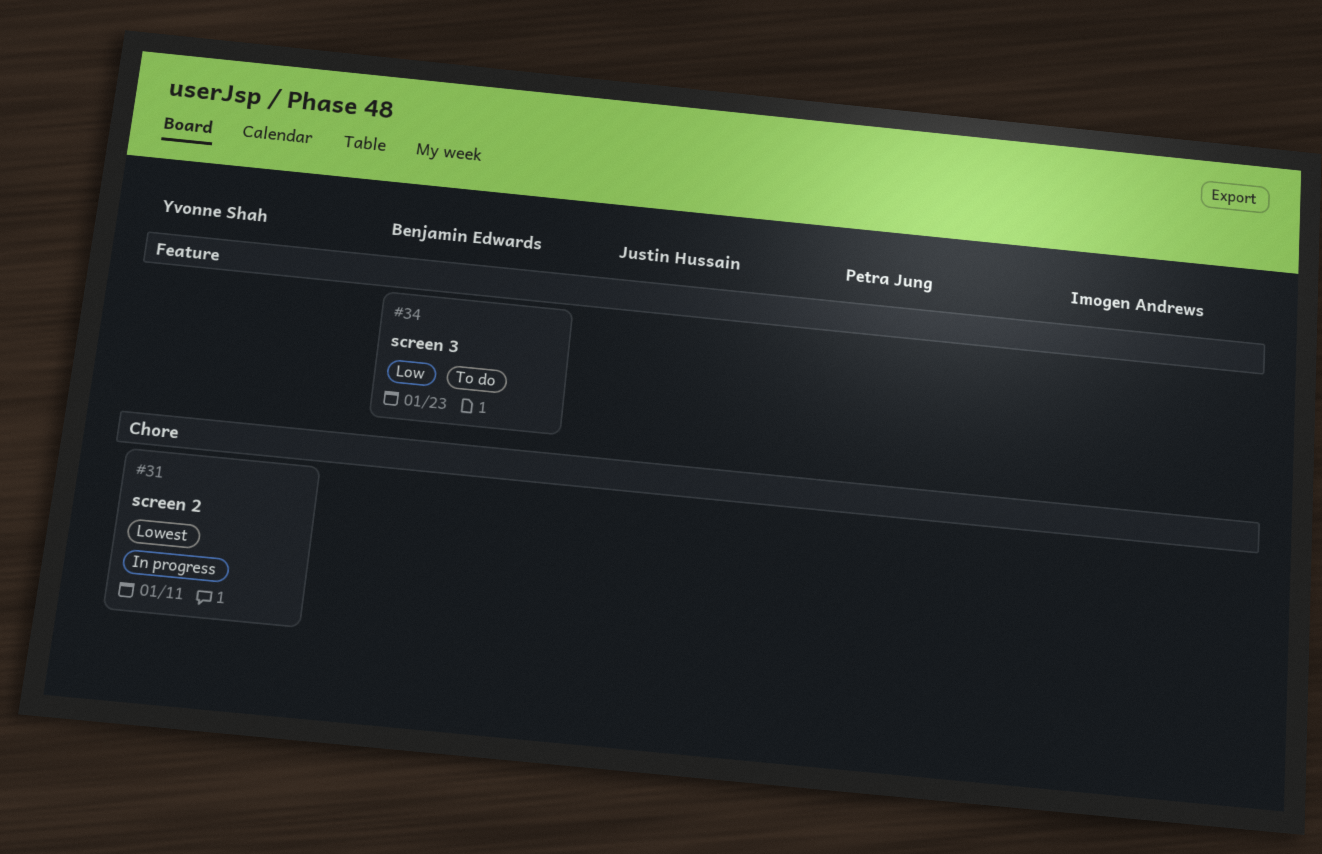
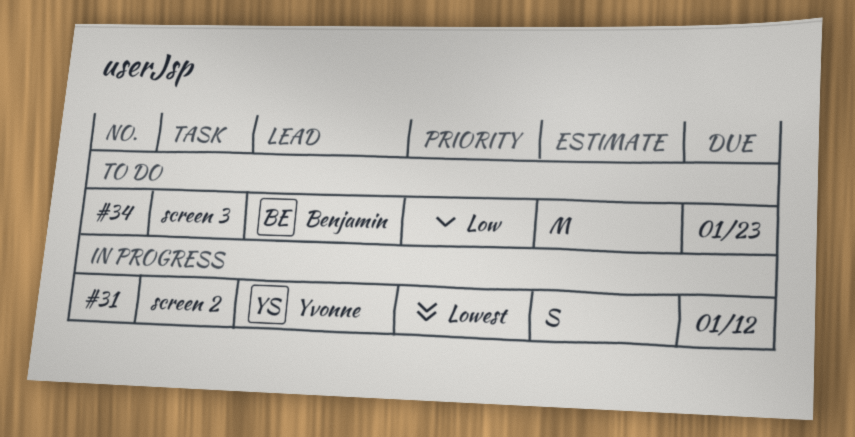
#31, due: Jan 11 -> Jan 12

